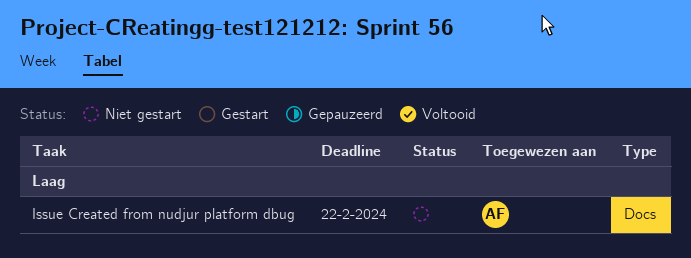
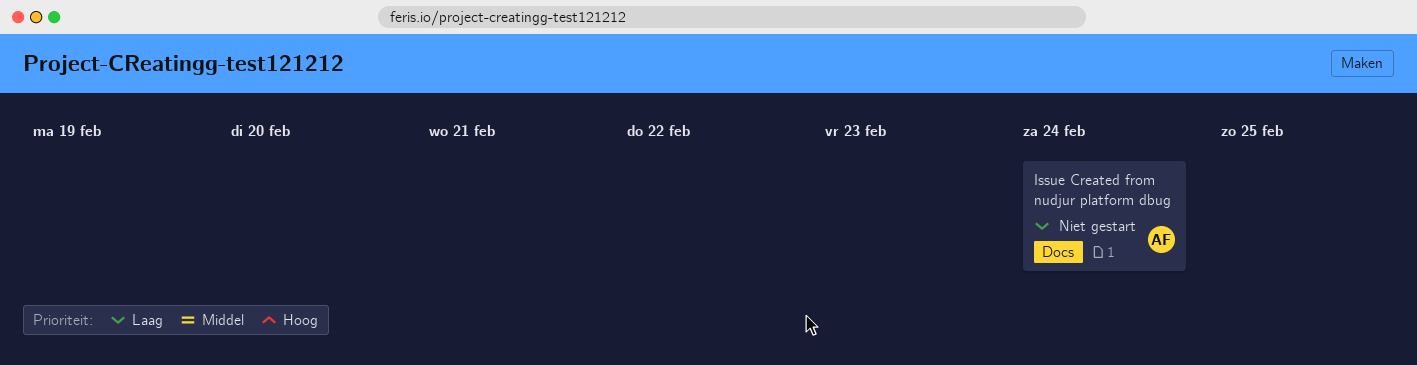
Issue Created from nudjur platform dbug, due: Feb 22 -> Feb 24

